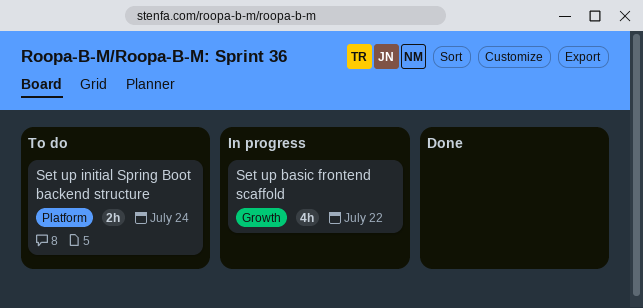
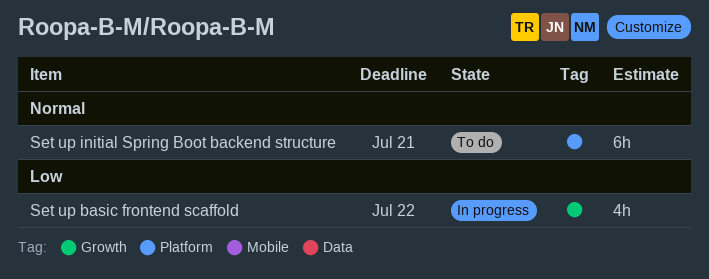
Set up initial Spring Boot backend structure, estimate: 2h -> 6h
Set up initial Spring Boot backend structure, due: Jul 24 -> Jul 21

